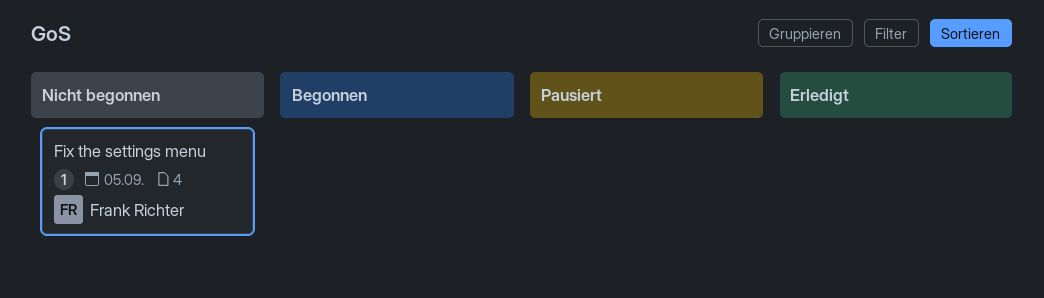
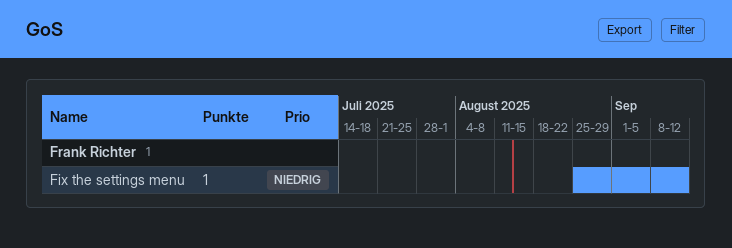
Fix the settings menu, due: Sep 5 -> Sep 12

